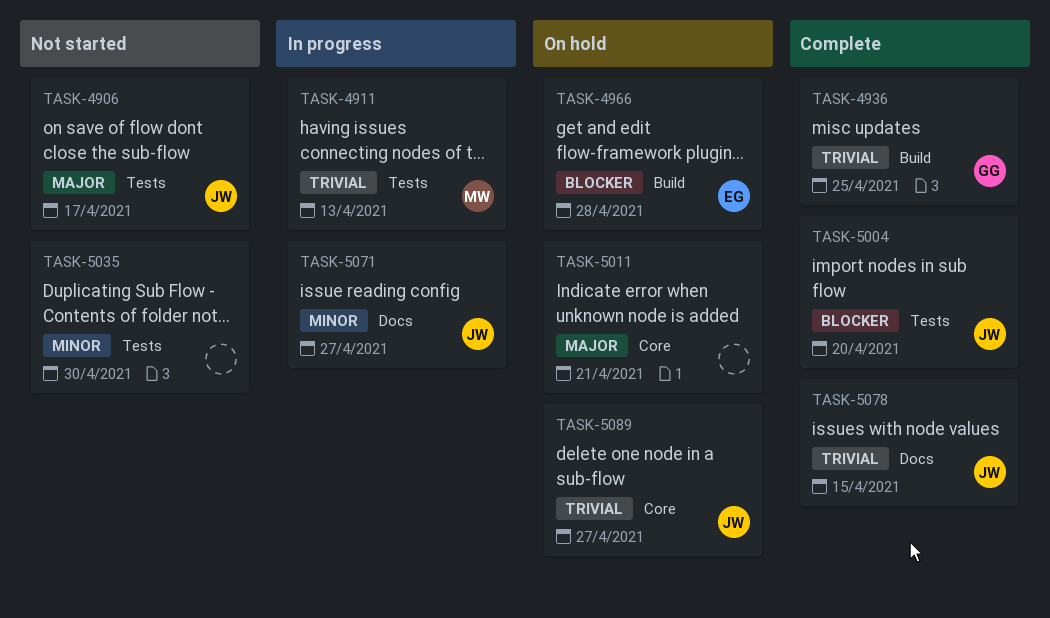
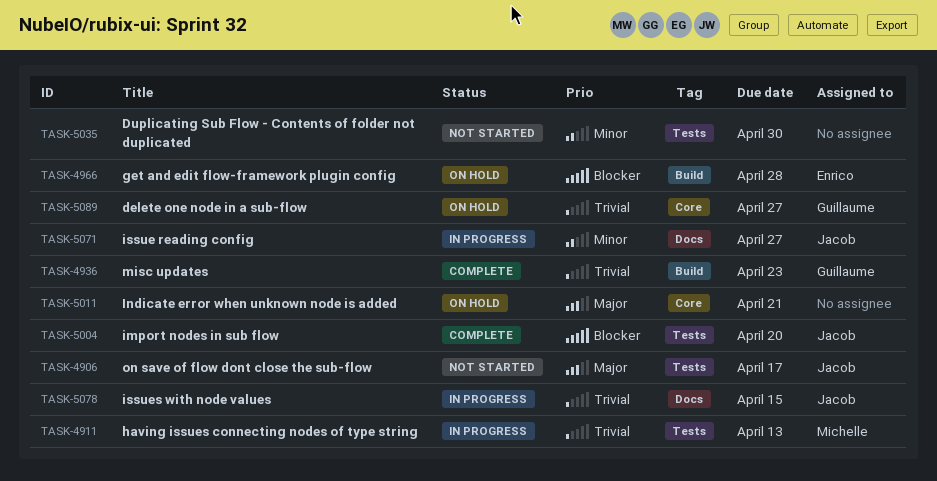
TASK-4936, due: Apr 25 -> Apr 23
TASK-5078, status: Complete -> In progress
TASK-5089, owner: Jacob -> Guillaume

